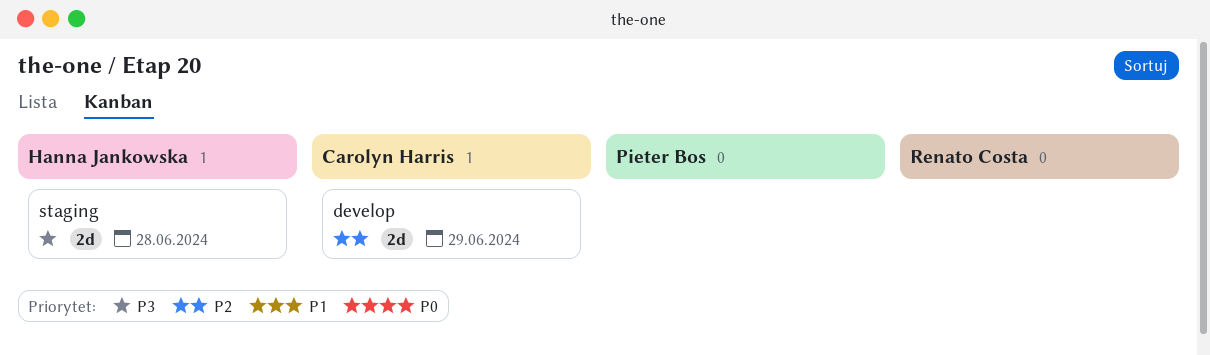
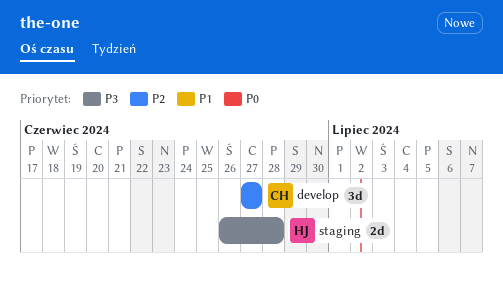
develop, estimate: 2d -> 3d
develop, due: Jun 29 -> Jun 27

